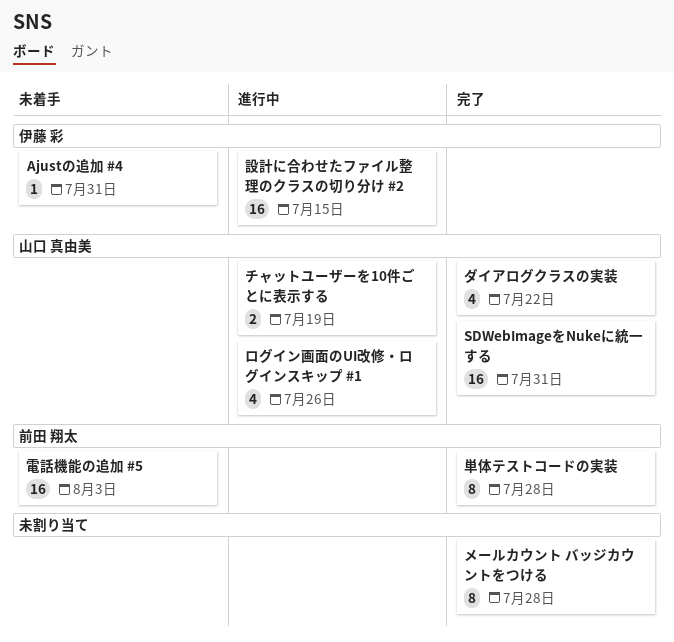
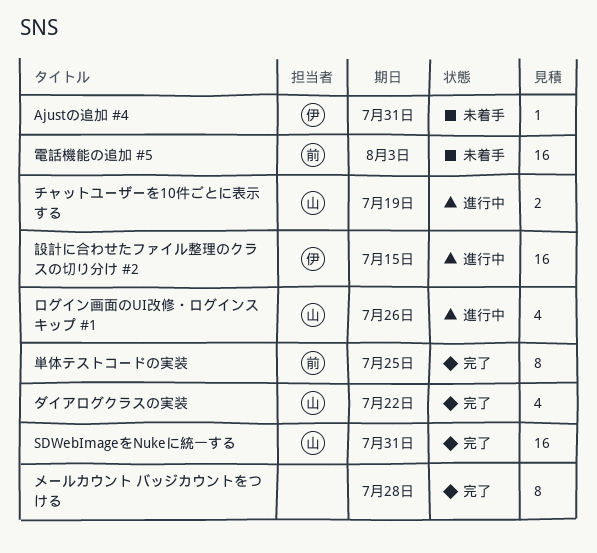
単体テストコードの実装, due: Jul 28 -> Jul 25

